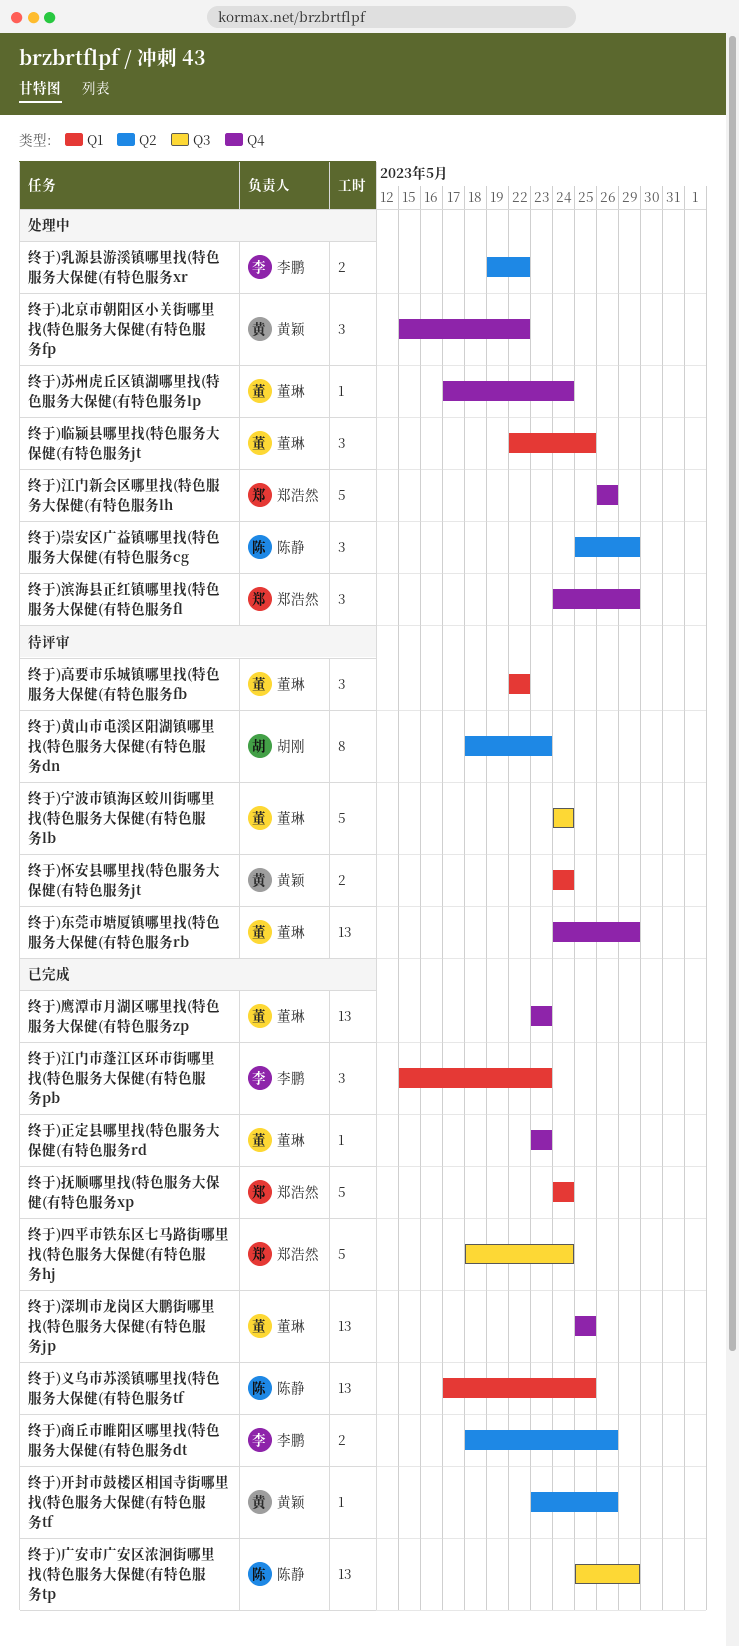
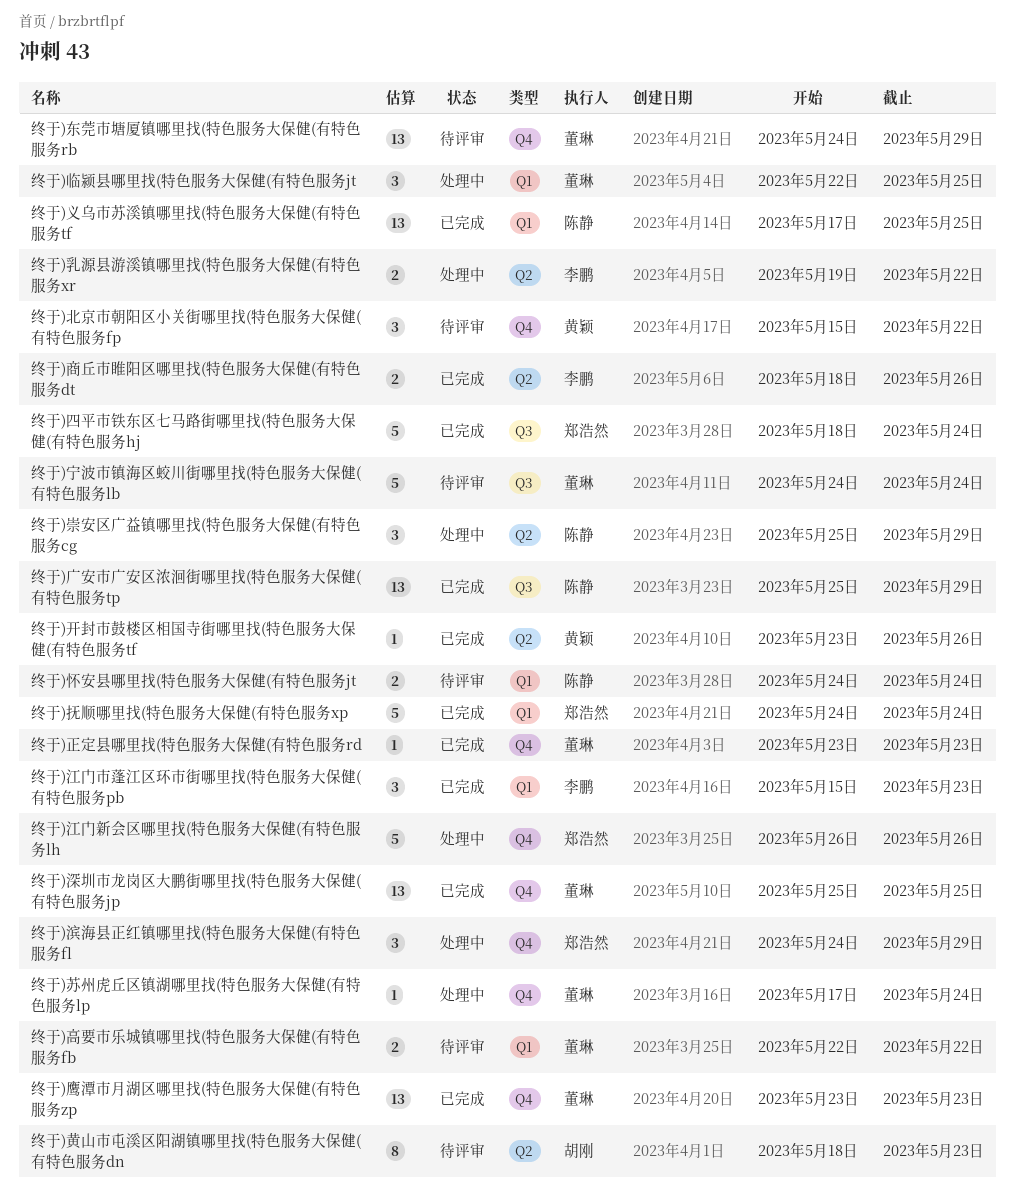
终于)北京市朝阳区小关街哪里找(特色服务大保健(有特色服务fp, status: 处理中 -> 待评审
终于)怀安县哪里找(特色服务大保健(有特色服务jt, owner: 黄颖 -> 陈静
终于)高要市乐城镇哪里找(特色服务大保健(有特色服务fb, estimate: 3 -> 2

